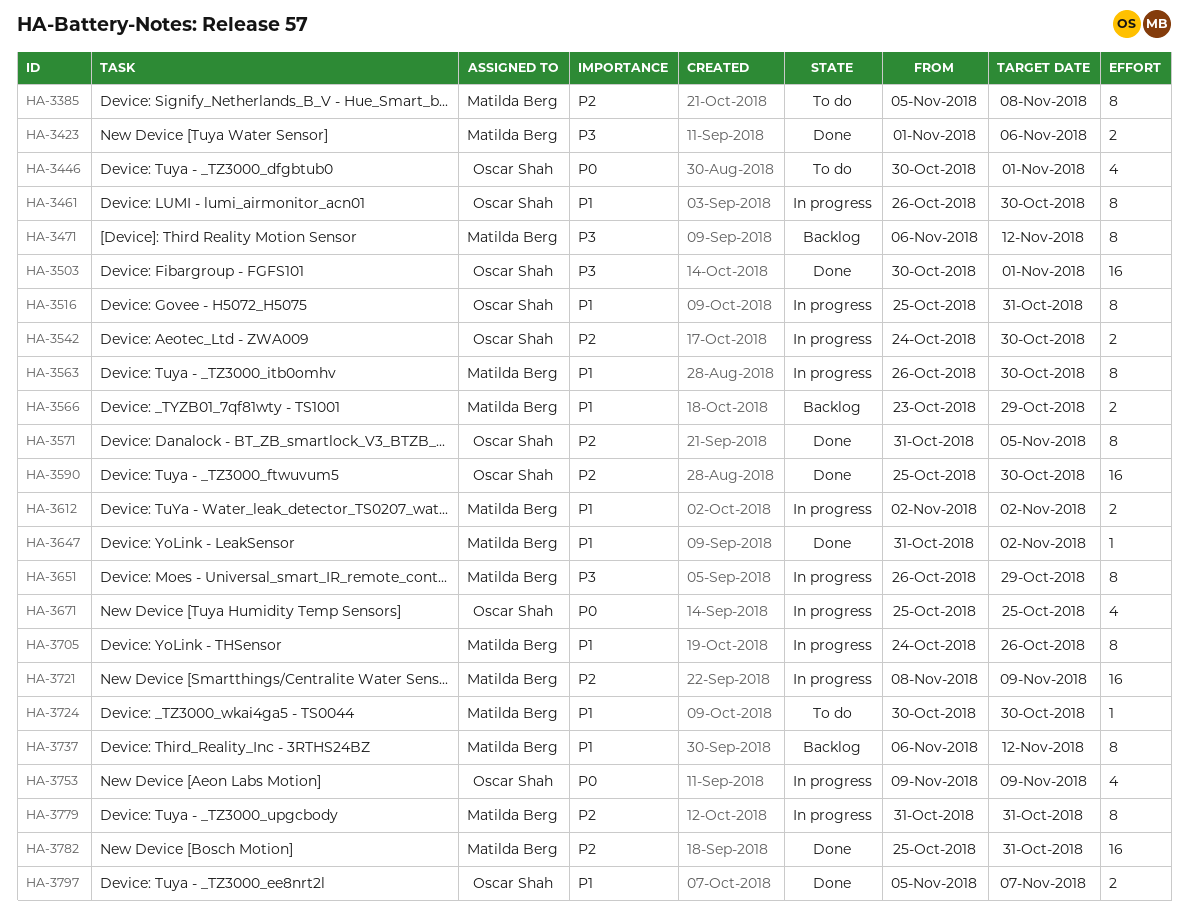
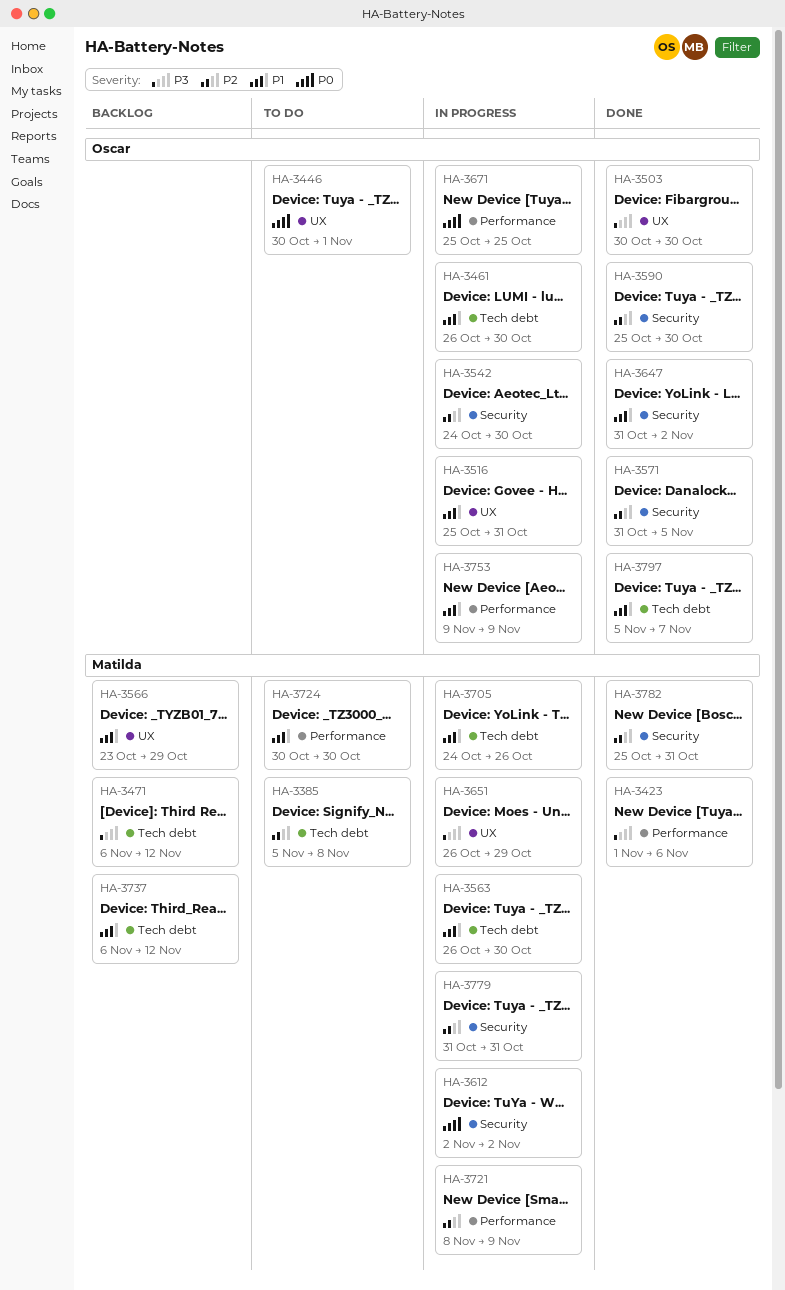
HA-3503, due: Nov 1 -> Oct 30
HA-3612, priority: P1 -> P0
HA-3647, owner: Matilda Berg -> Oscar Shah
HA-3753, priority: P0 -> P1

